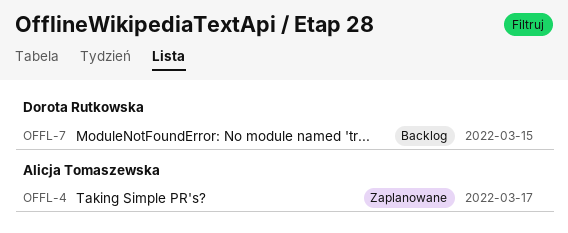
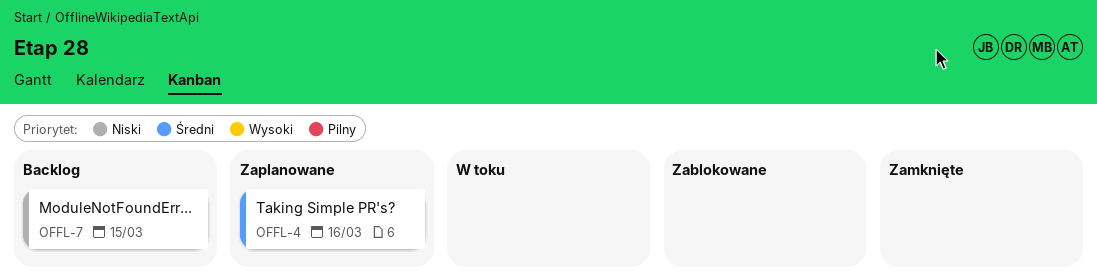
OFFL-4, day: Mar 17 -> Mar 16

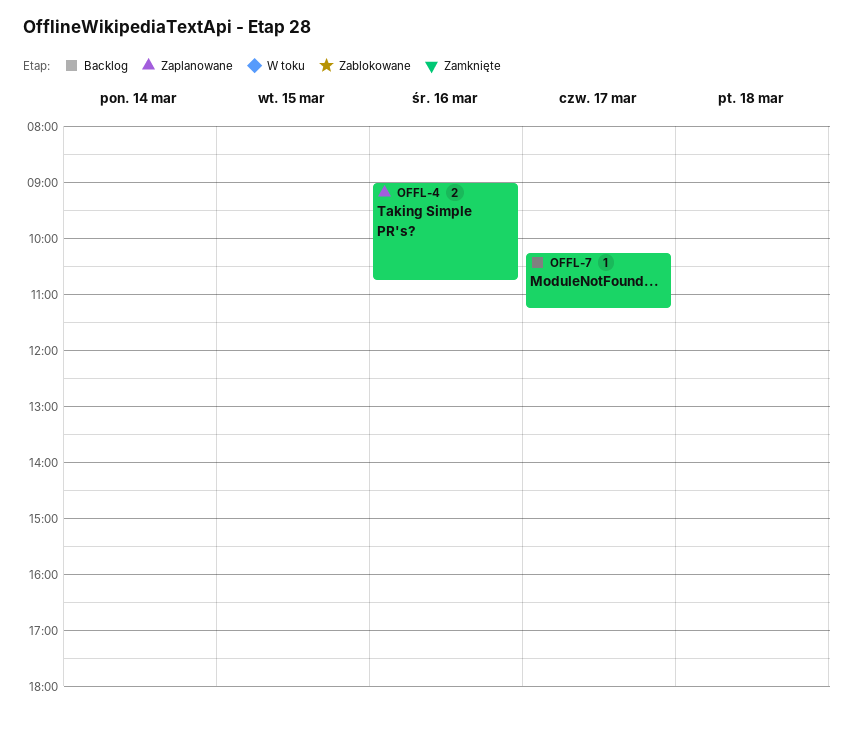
OFFL-7, day: Mar 15 -> Mar 17

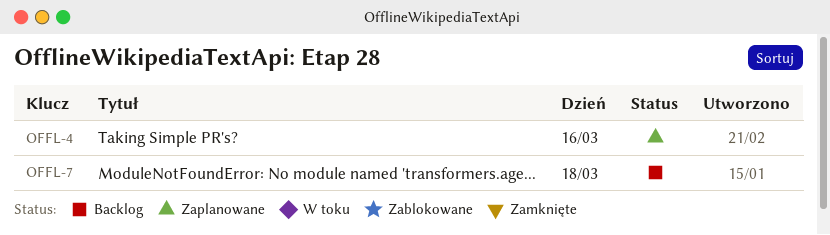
OFFL-7, day: Mar 17 -> Mar 18

